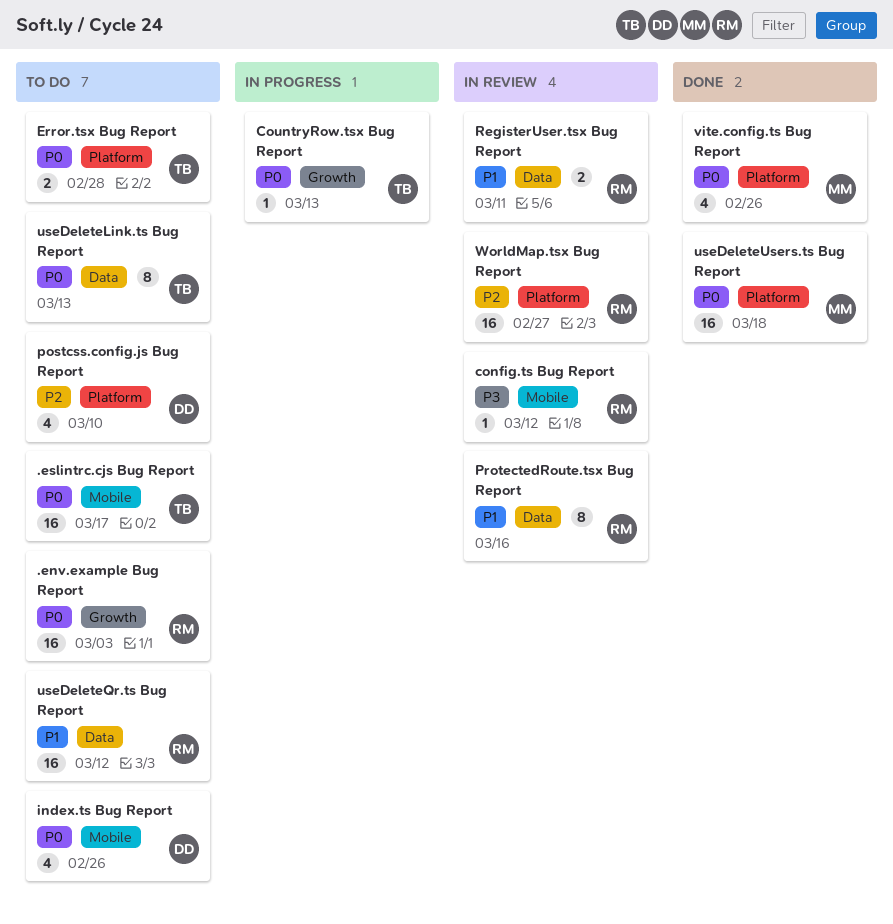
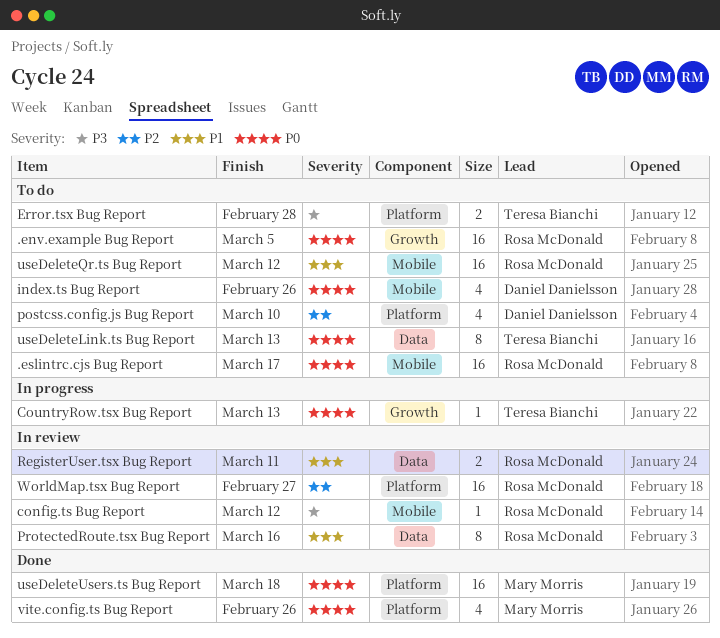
.env.example Bug Report, due: Mar 3 -> Mar 5
.eslintrc.cjs Bug Report, owner: Teresa Bianchi -> Rosa McDonald
Error.tsx Bug Report, priority: P0 -> P3
useDeleteQr.ts Bug Report, label: Data -> Mobile

